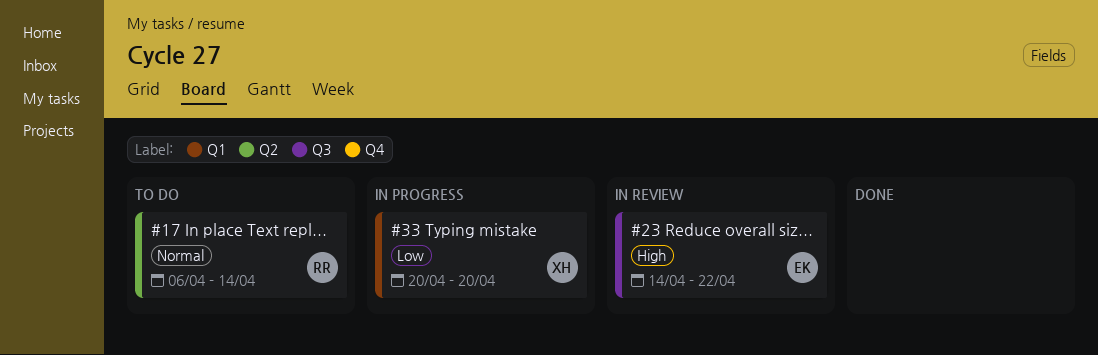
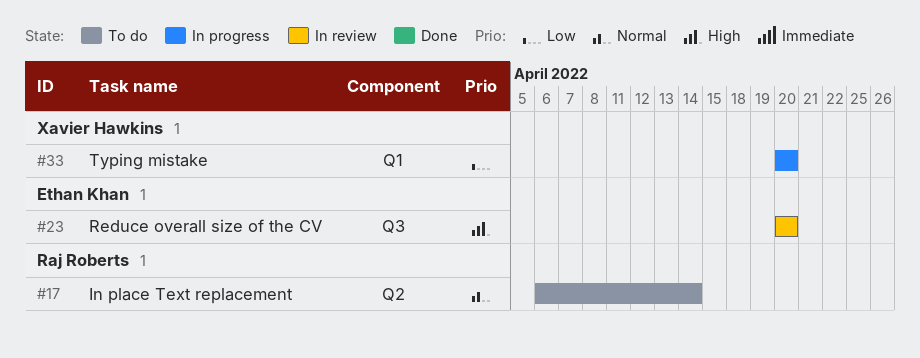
#23, start: Apr 14 -> Apr 20
#23, due: Apr 22 -> Apr 20

